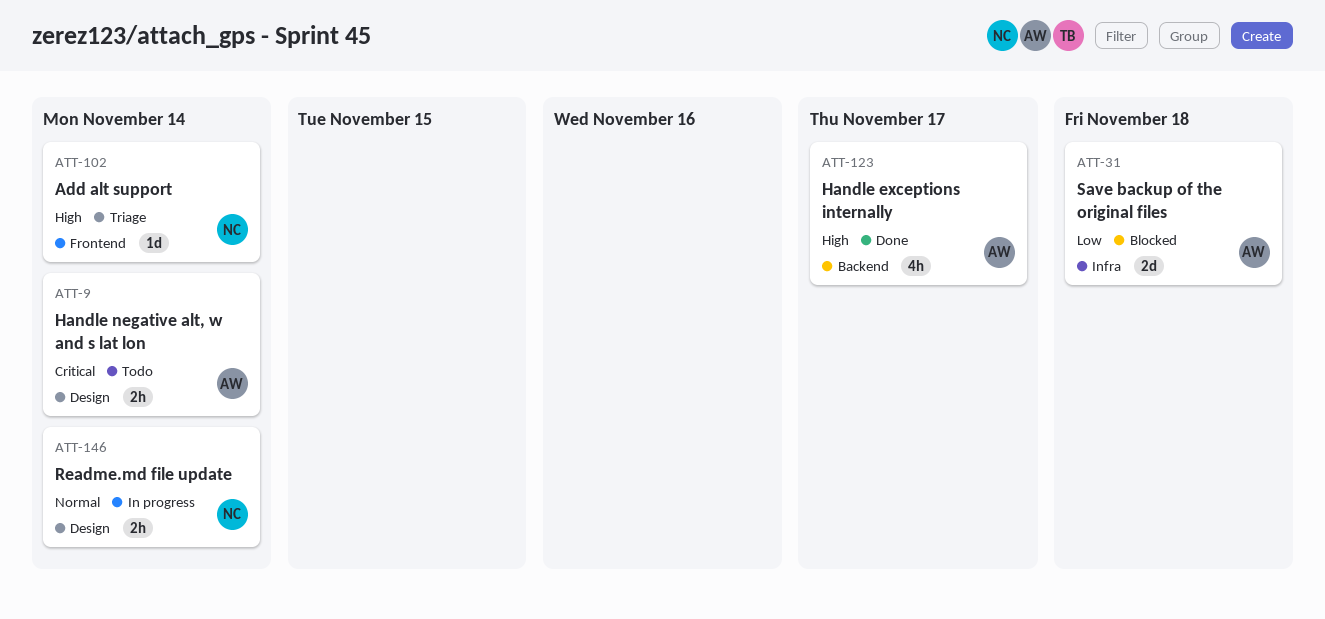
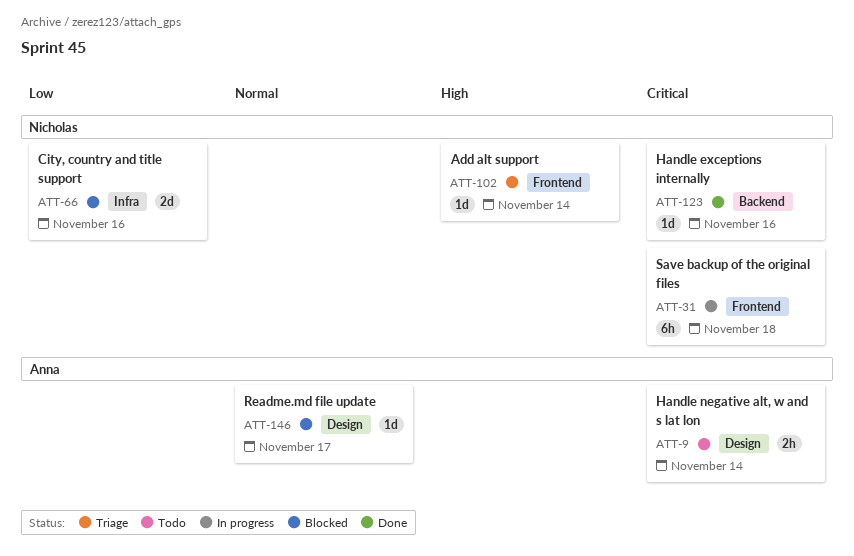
ATT-31, status: Blocked -> In progress
ATT-31, owner: Anna -> Nicholas
ATT-31, priority: Low -> Critical
ATT-31, label: Infra -> Frontend
ATT-31, estimate: 2d -> 6h
ATT-66: none -> present
ATT-123, owner: Anna -> Nicholas
ATT-123, priority: High -> Critical
ATT-123, estimate: 4h -> 1d
ATT-123, due: Nov 17 -> Nov 16
ATT-146, status: In progress -> Blocked
ATT-146, owner: Nicholas -> Anna
ATT-146, estimate: 2h -> 1d
ATT-146, due: Nov 14 -> Nov 17

